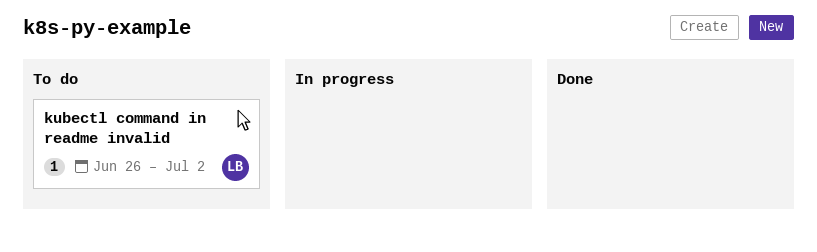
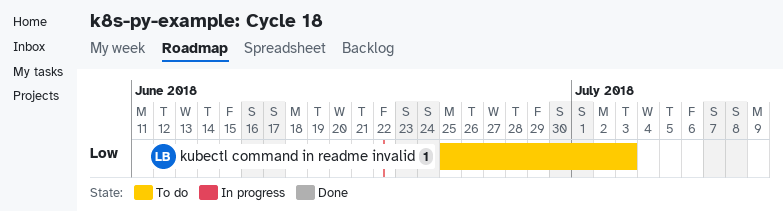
kubectl command in readme invalid, start: Jun 26 -> Jun 25
kubectl command in readme invalid, due: Jul 2 -> Jul 3

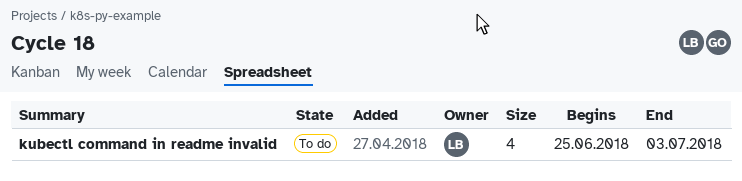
kubectl command in readme invalid, estimate: 1 -> 4

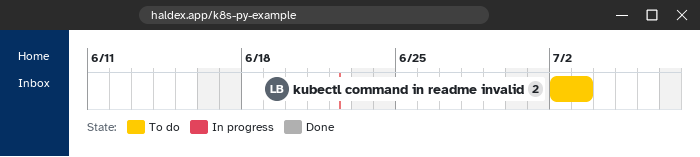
kubectl command in readme invalid, estimate: 4 -> 2
kubectl command in readme invalid, start: Jun 25 -> Jul 2

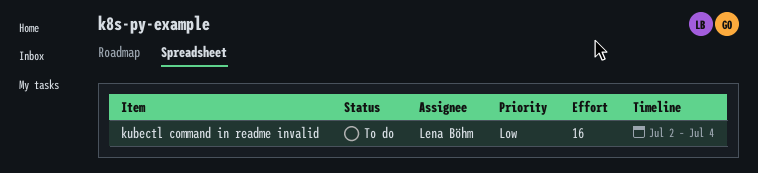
kubectl command in readme invalid, estimate: 2 -> 16
kubectl command in readme invalid, due: Jul 3 -> Jul 4

